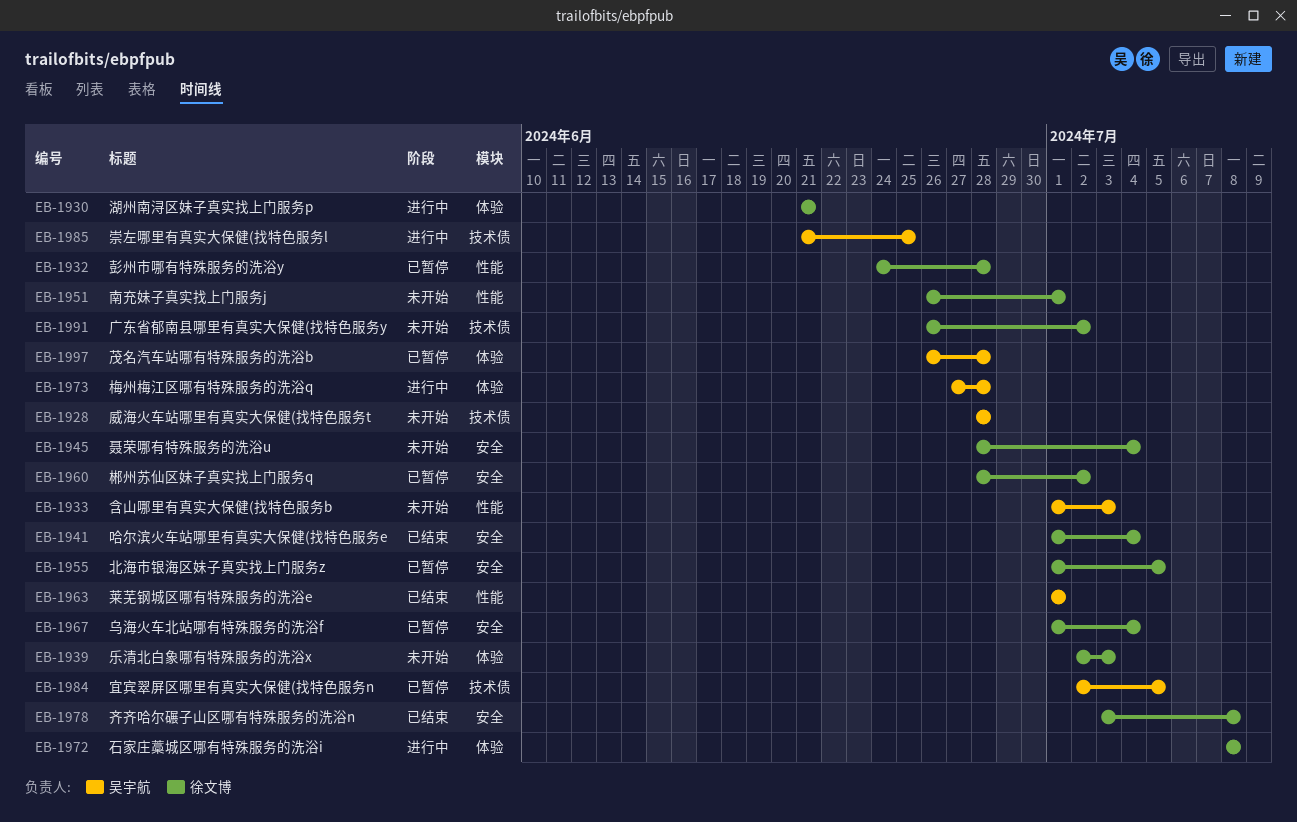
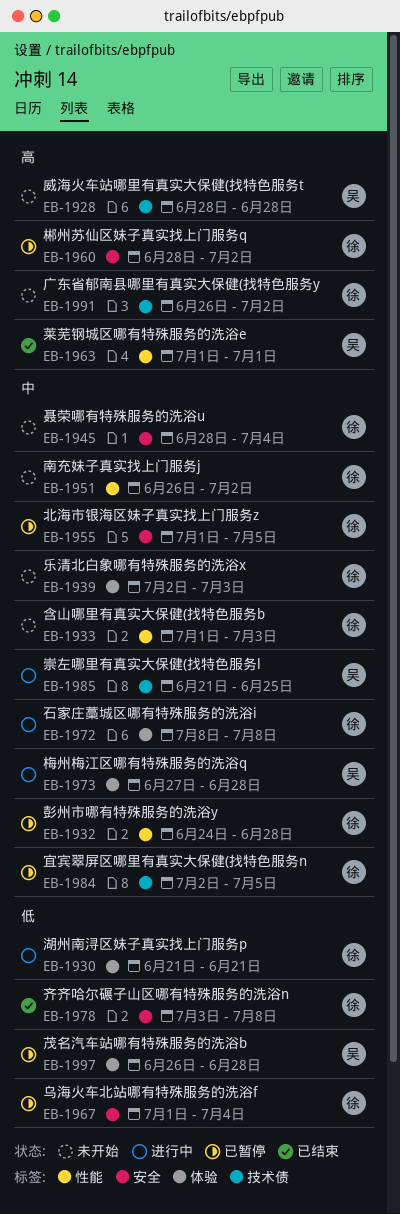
EB-1933, owner: 吴宇航 -> 徐文博
EB-1941: present -> none
EB-1951, due: Jul 1 -> Jul 2
EB-1984, owner: 吴宇航 -> 徐文博

